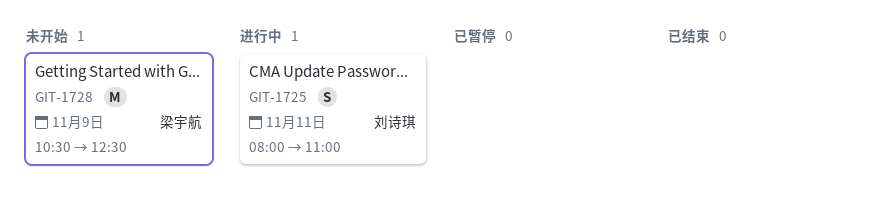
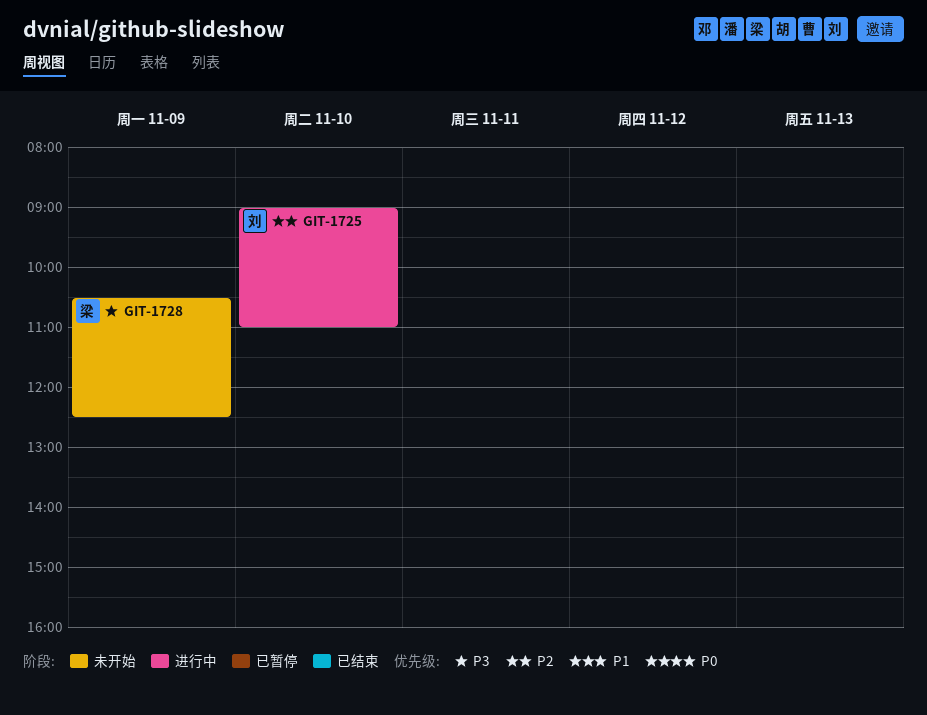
GIT-1725, day: Nov 11 -> Nov 10
GIT-1725, begins: 08:00 -> 09:00

